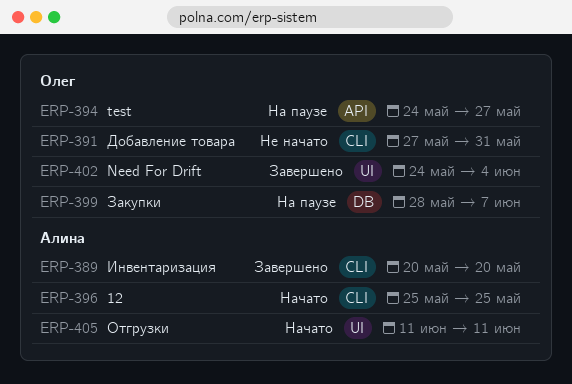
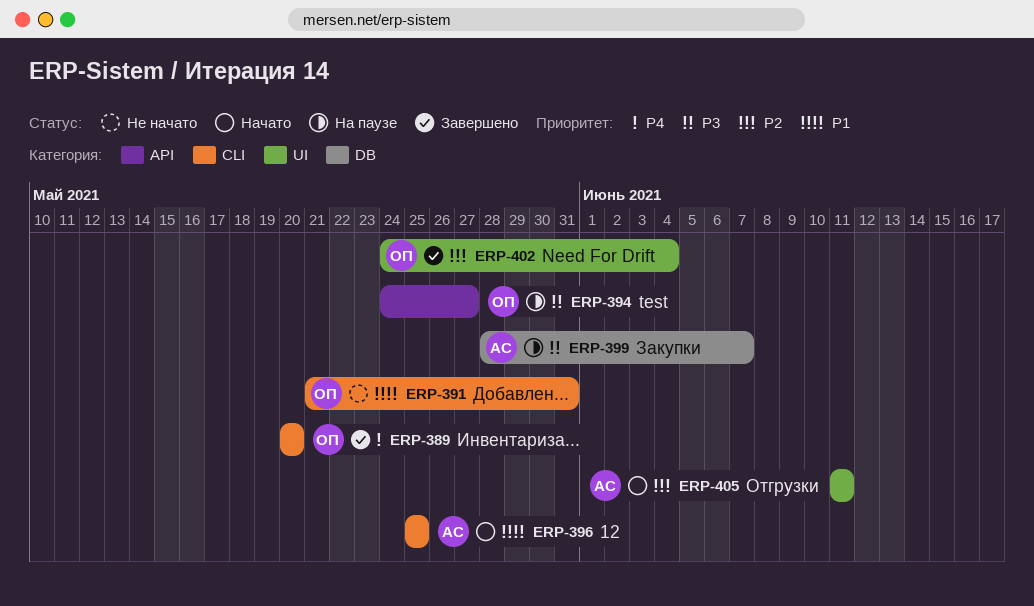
ERP-389, owner: Алина -> Олег
ERP-391, start: May 27 -> May 21
ERP-399, owner: Олег -> Алина

